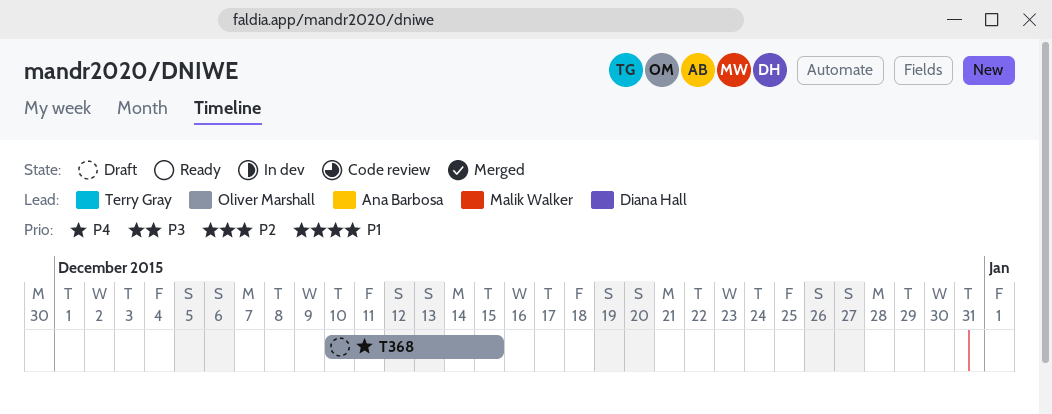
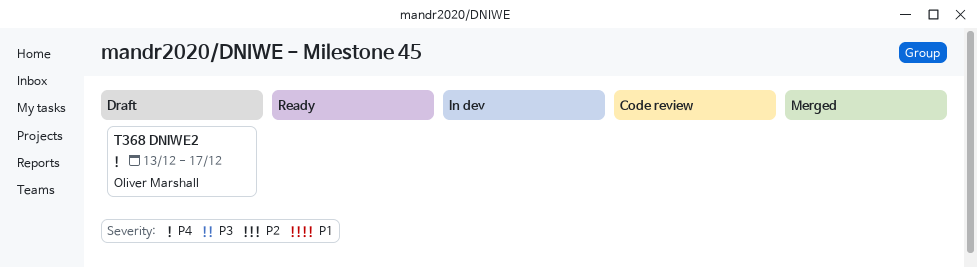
T368, start: Dec 10 -> Dec 13
T368, due: Dec 15 -> Dec 17

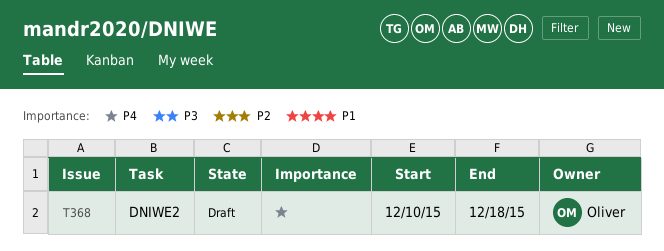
T368, start: Dec 13 -> Dec 10
T368, due: Dec 17 -> Dec 18

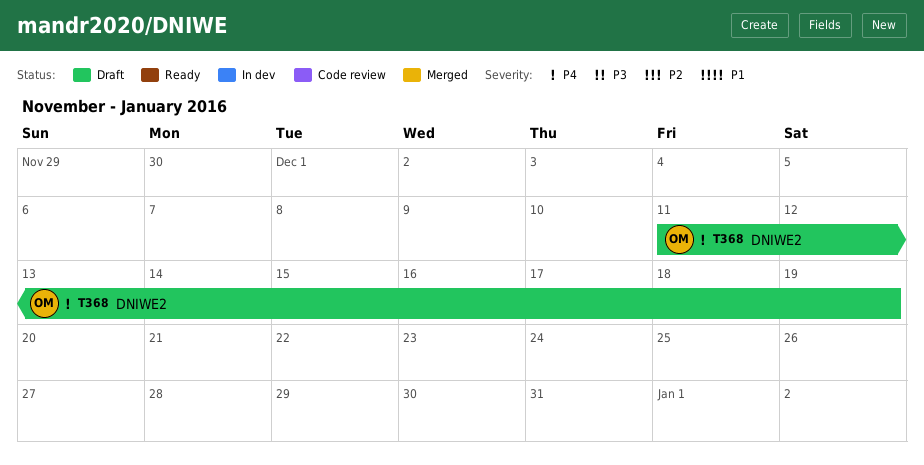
T368, start: Dec 10 -> Dec 11
T368, due: Dec 18 -> Dec 19

